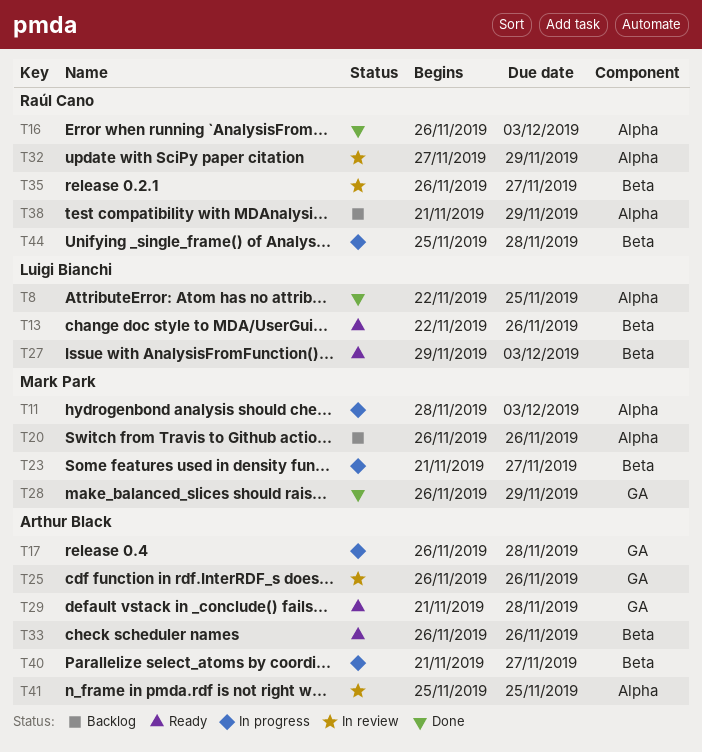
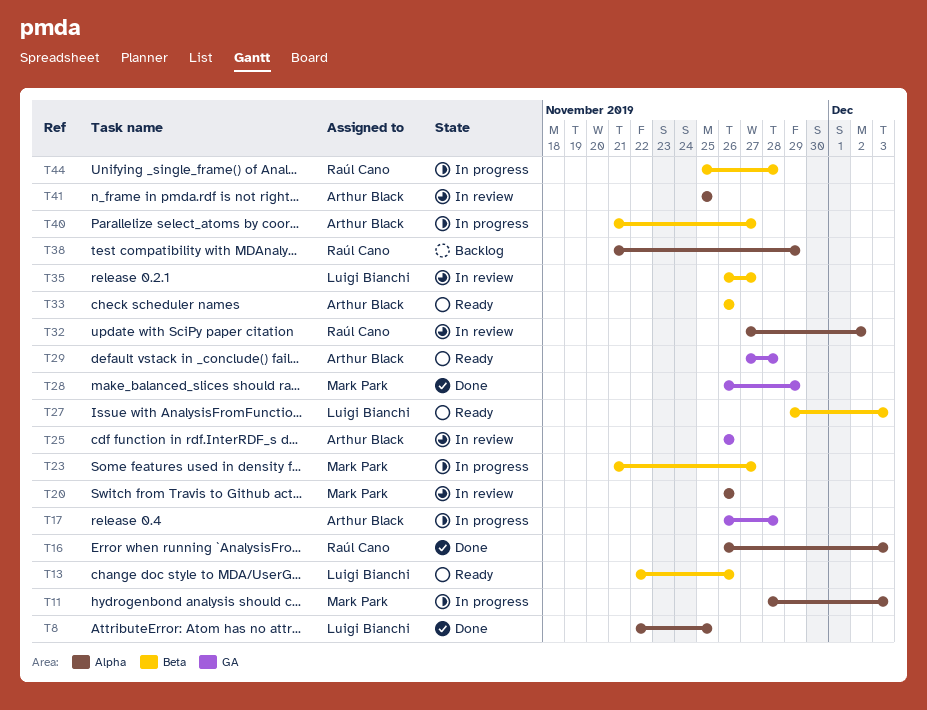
T20, status: Backlog -> In review
T29, start: Nov 21 -> Nov 27
T32, due: Nov 29 -> Dec 2
T35, owner: Raúl Cano -> Luigi Bianchi

